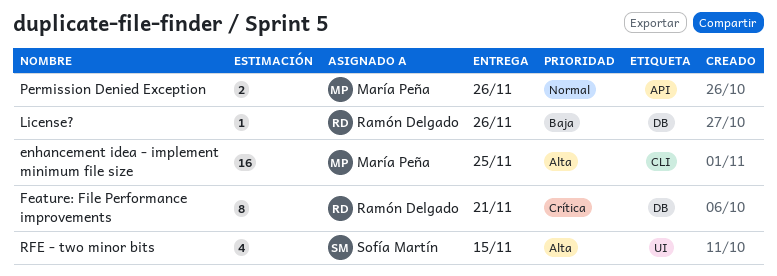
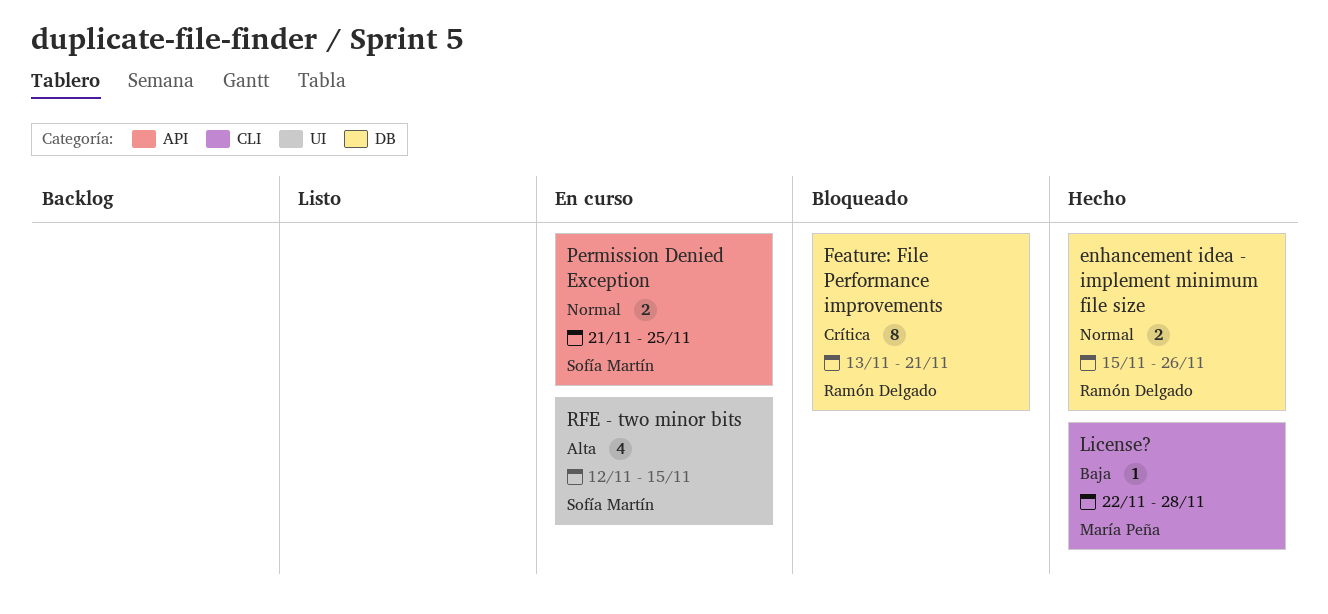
enhancement idea - implement minimum file size, owner: María Peña -> Ramón Delgado
enhancement idea - implement minimum file size, priority: Alta -> Normal
enhancement idea - implement minimum file size, label: CLI -> DB
enhancement idea - implement minimum file size, estimate: 16 -> 2
enhancement idea - implement minimum file size, due: Nov 25 -> Nov 26
License?, owner: Ramón Delgado -> María Peña
License?, label: DB -> CLI
License?, due: Nov 26 -> Nov 28
Permission Denied Exception, owner: María Peña -> Sofía Martín
Permission Denied Exception, due: Nov 26 -> Nov 25

